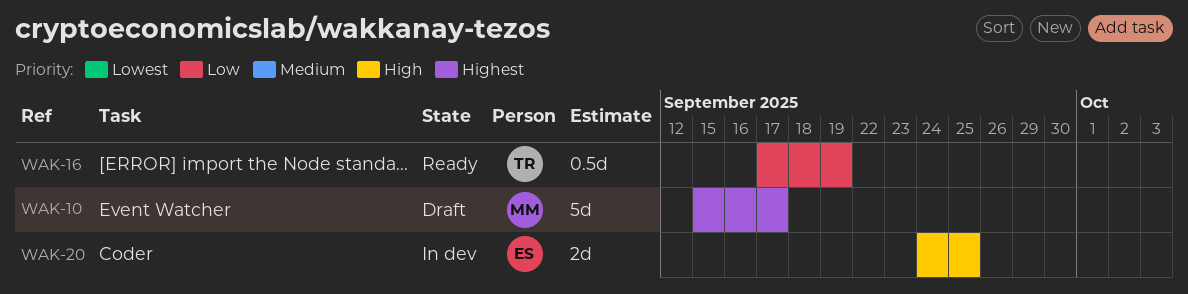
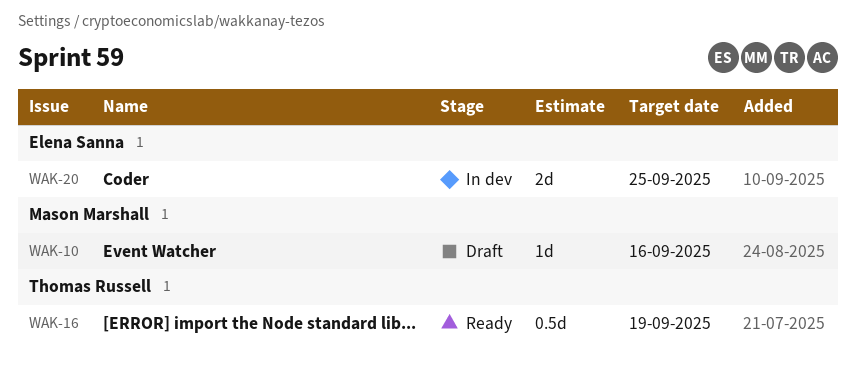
WAK-10, estimate: 5d -> 1d
WAK-10, due: Sep 17 -> Sep 16

